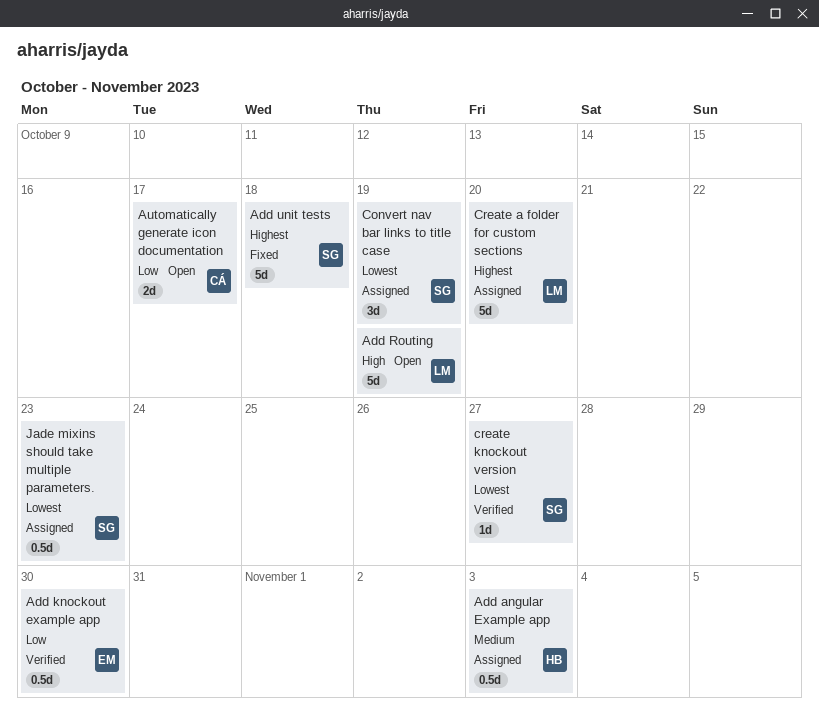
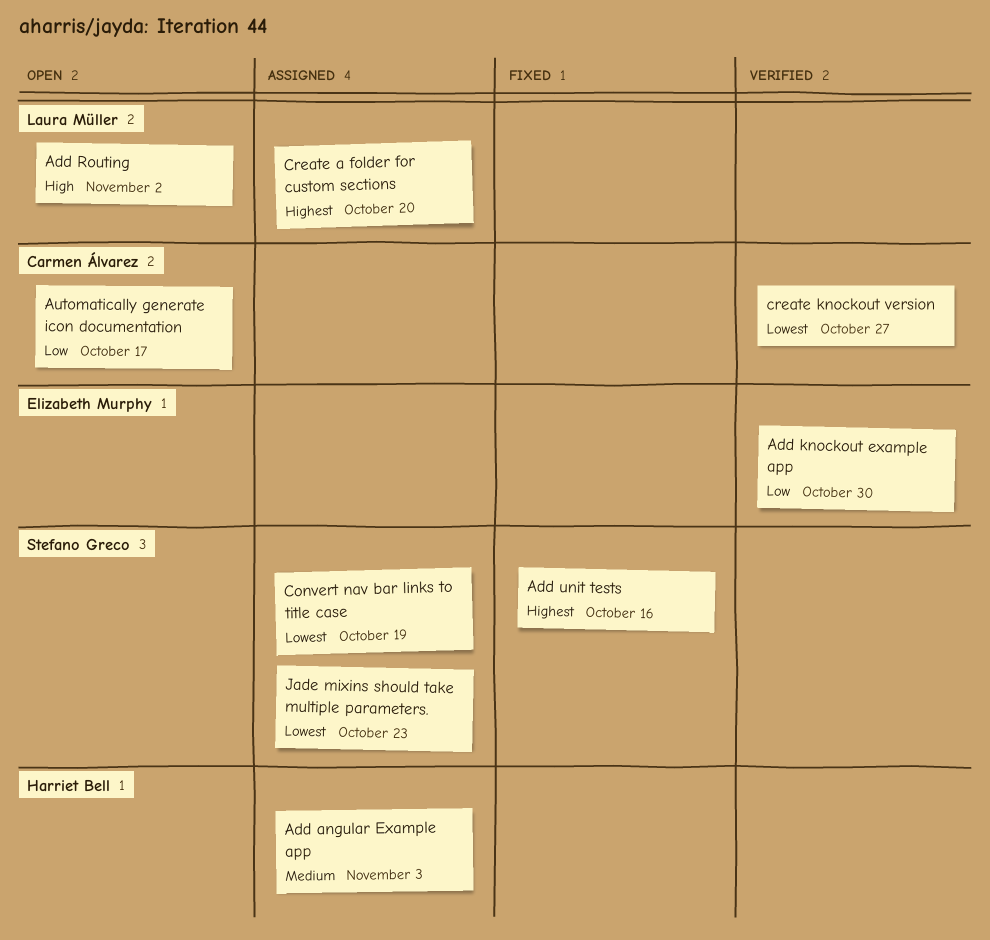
Add Routing, due: Oct 19 -> Nov 2
Add unit tests, due: Oct 18 -> Oct 16
create knockout version, owner: Stefano Greco -> Carmen Álvarez

